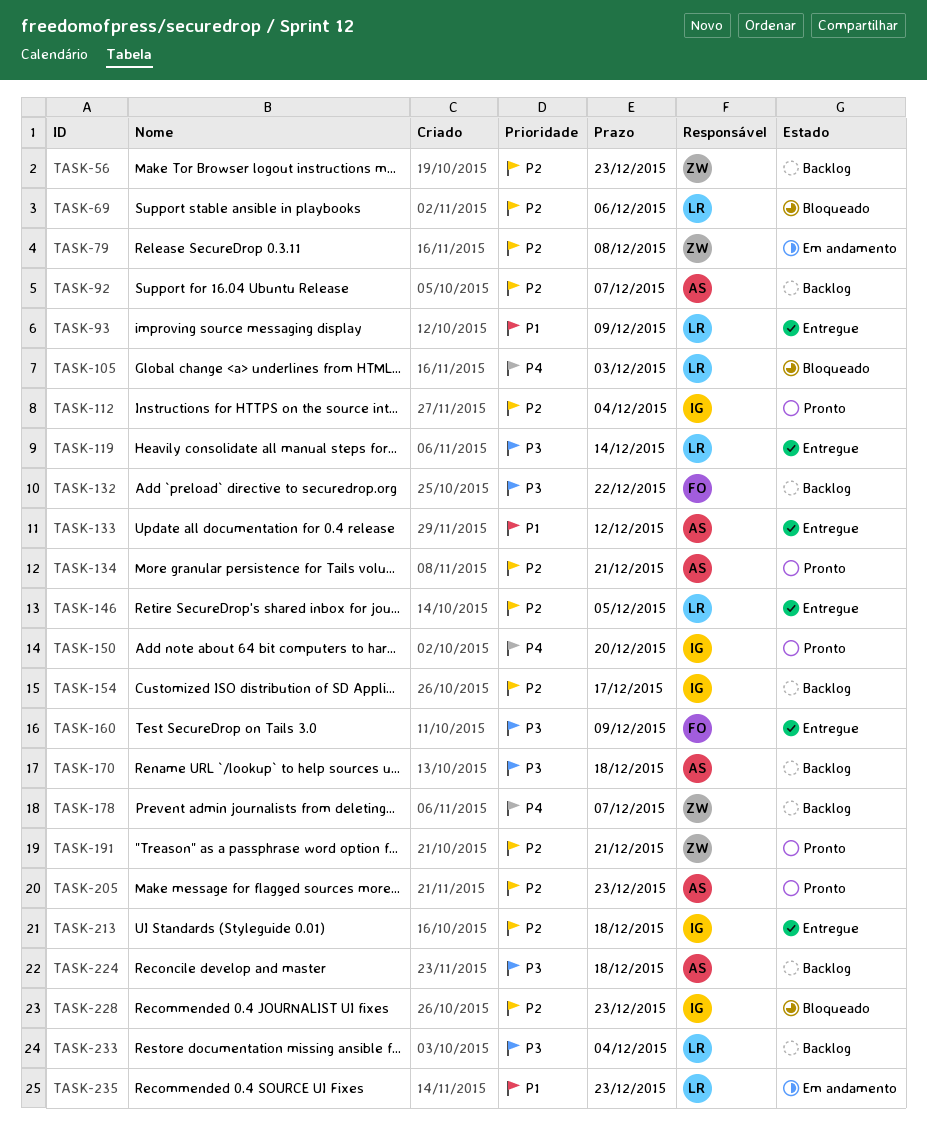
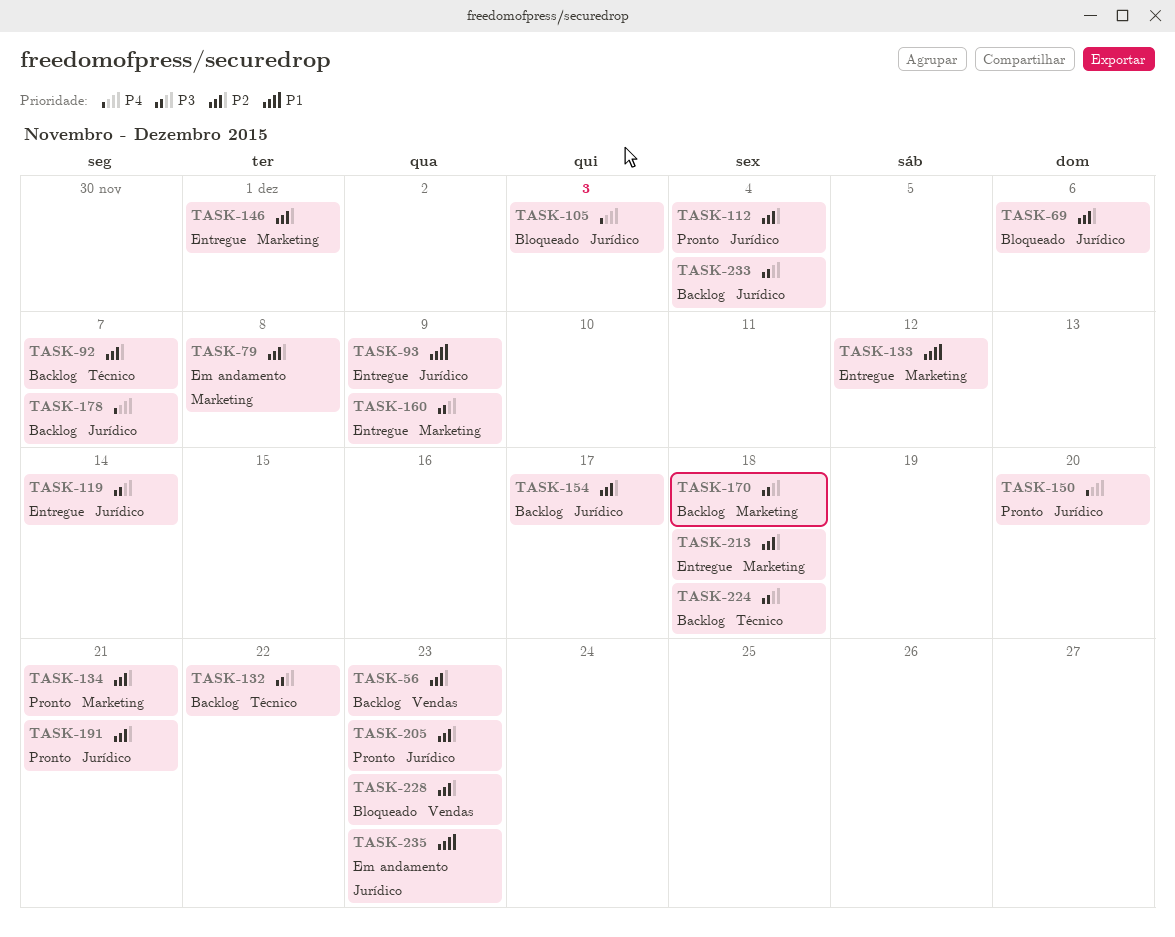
TASK-146, due: Dec 5 -> Dec 1

